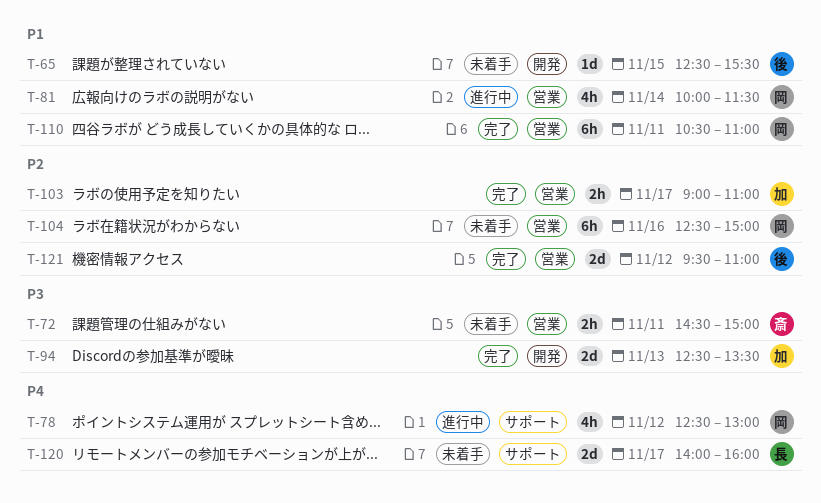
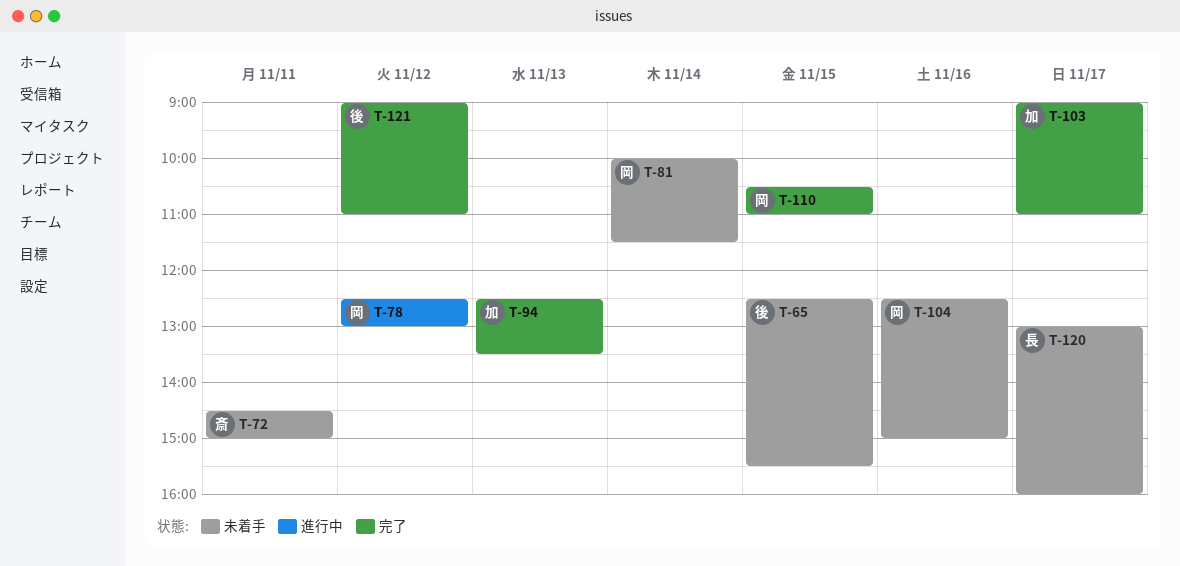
T-81, status: 進行中 -> 未着手
T-110, day: Nov 11 -> Nov 15
T-120, begins: 14:00 -> 13:00
T-121, begins: 09:30 -> 09:00

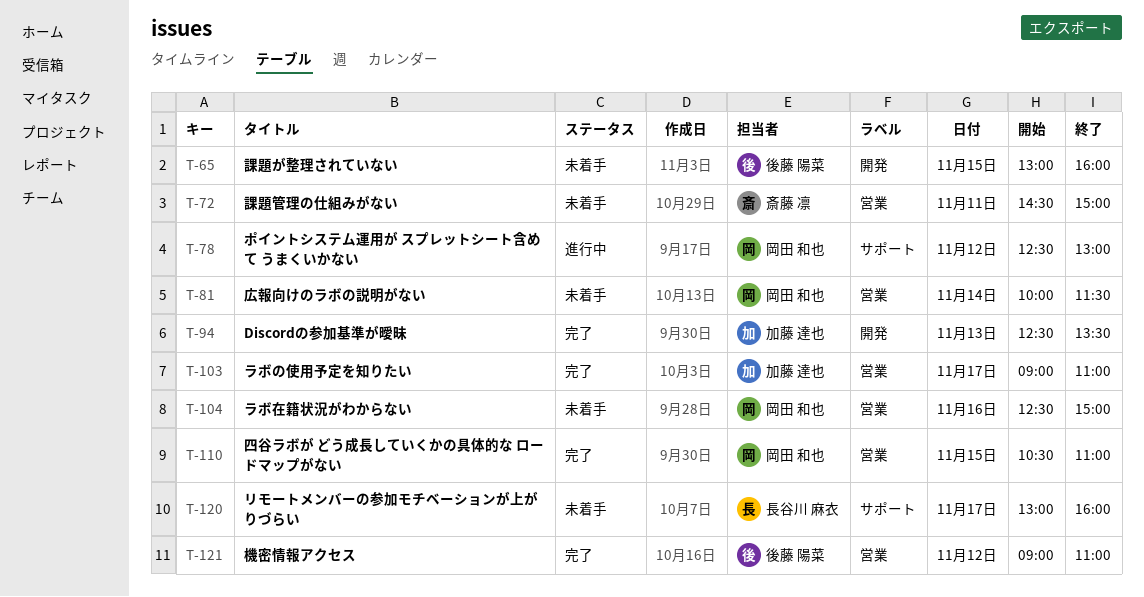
T-65, begins: 12:30 -> 13:00
T-65, ends: 15:30 -> 16:00

